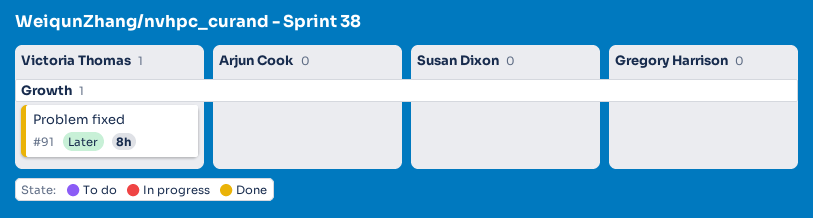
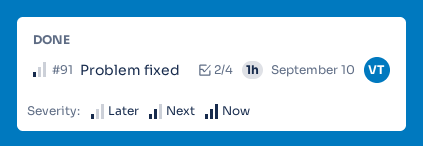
#91, estimate: 8h -> 1h

